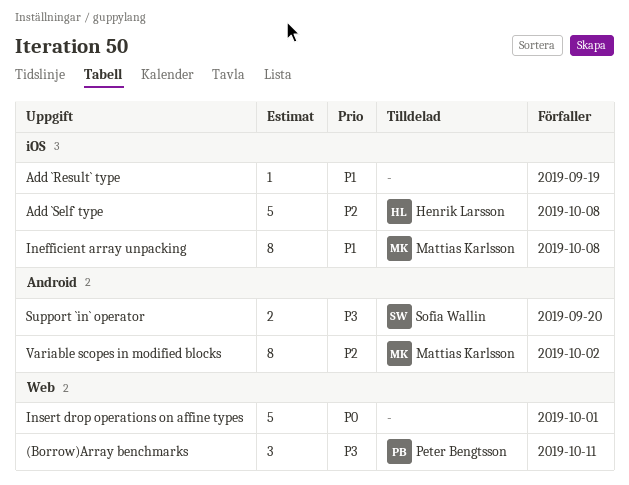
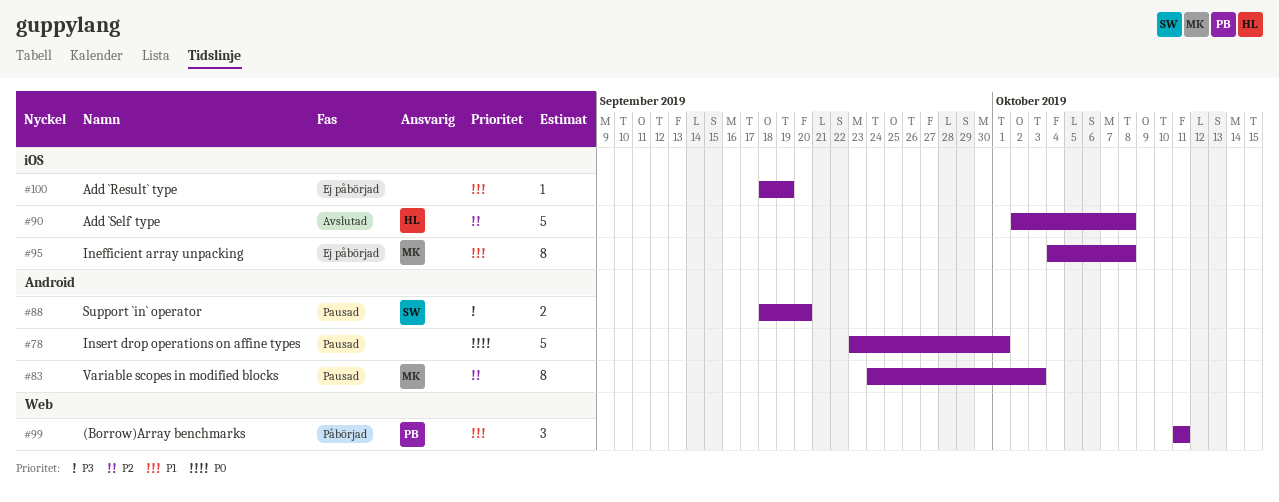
(Borrow)Array benchmarks, priority: P3 -> P1
Insert drop operations on affine types, label: Web -> Android
Variable scopes in modified blocks, due: Oct 2 -> Oct 3

